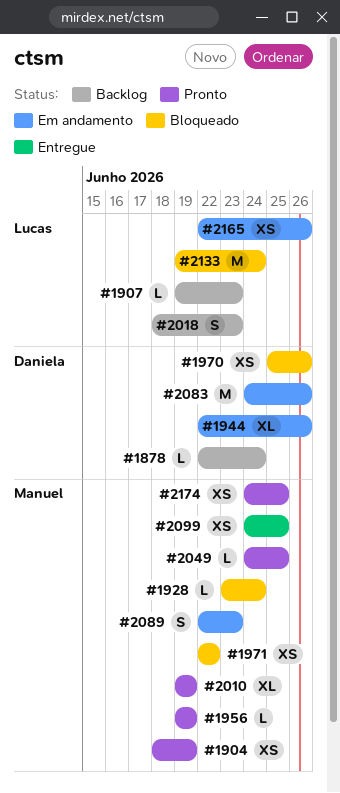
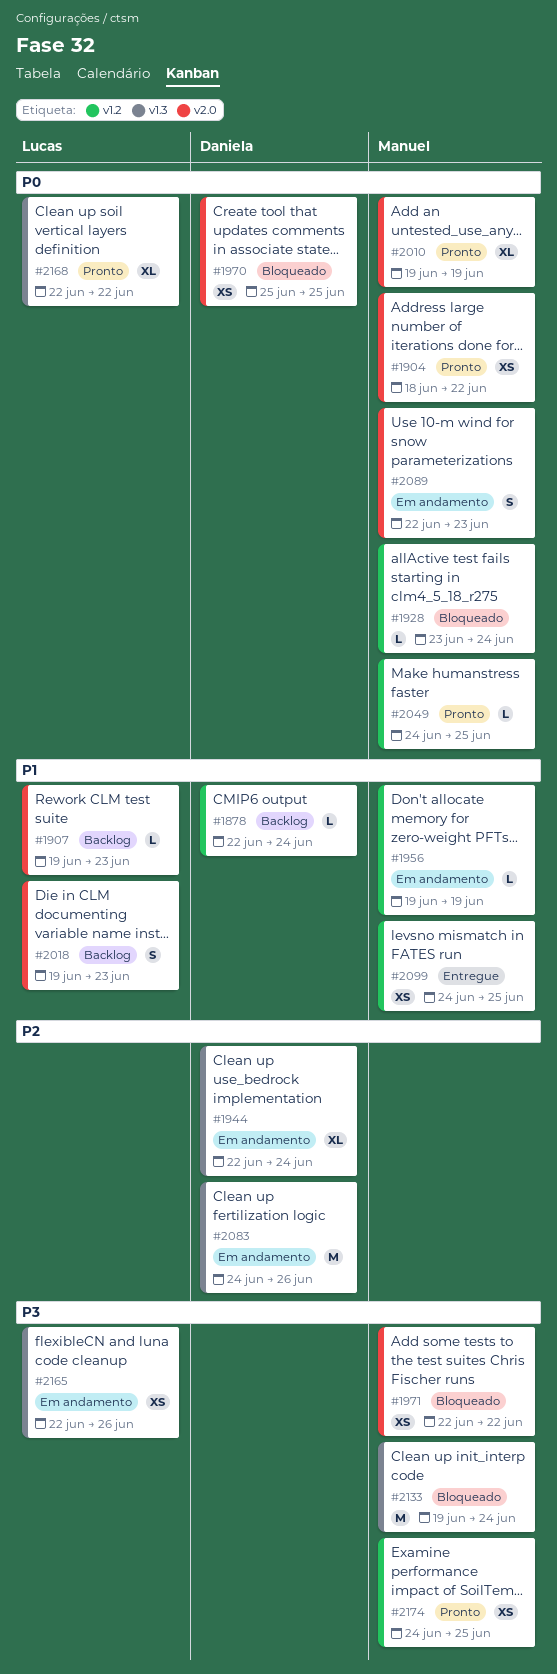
#1904, due: Jun 19 -> Jun 22
#1944, due: Jun 26 -> Jun 24
#1956, status: Pronto -> Em andamento
#1970, due: Jun 26 -> Jun 25
#2018, start: Jun 18 -> Jun 19
#2133, owner: Lucas -> Manuel
#2168: none -> present

